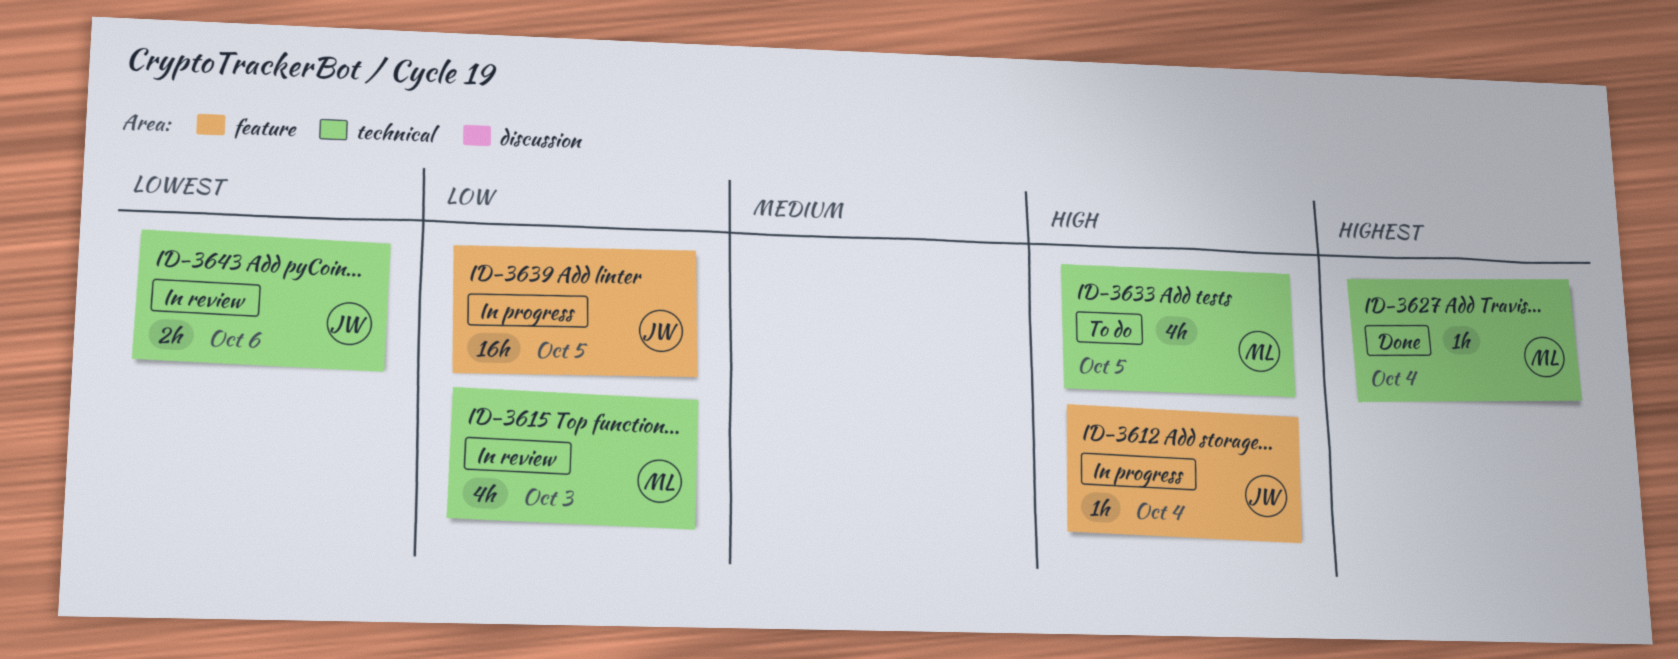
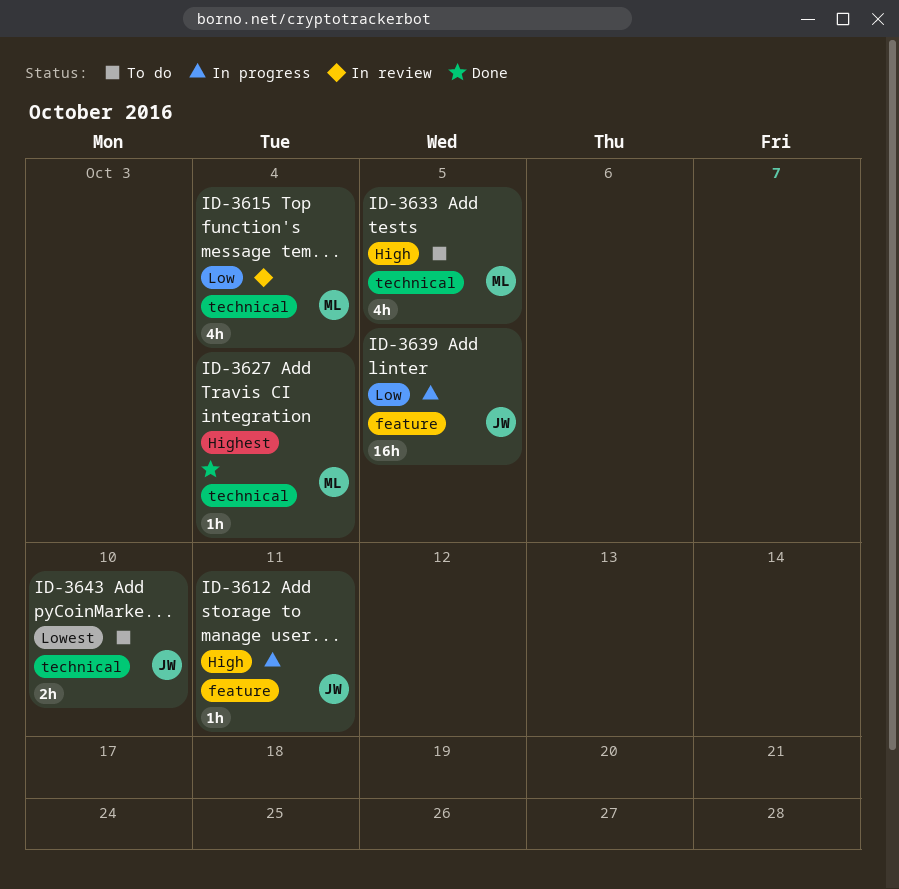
ID-3612, due: Oct 4 -> Oct 11
ID-3615, due: Oct 3 -> Oct 4
ID-3643, status: In review -> To do
ID-3643, due: Oct 6 -> Oct 10

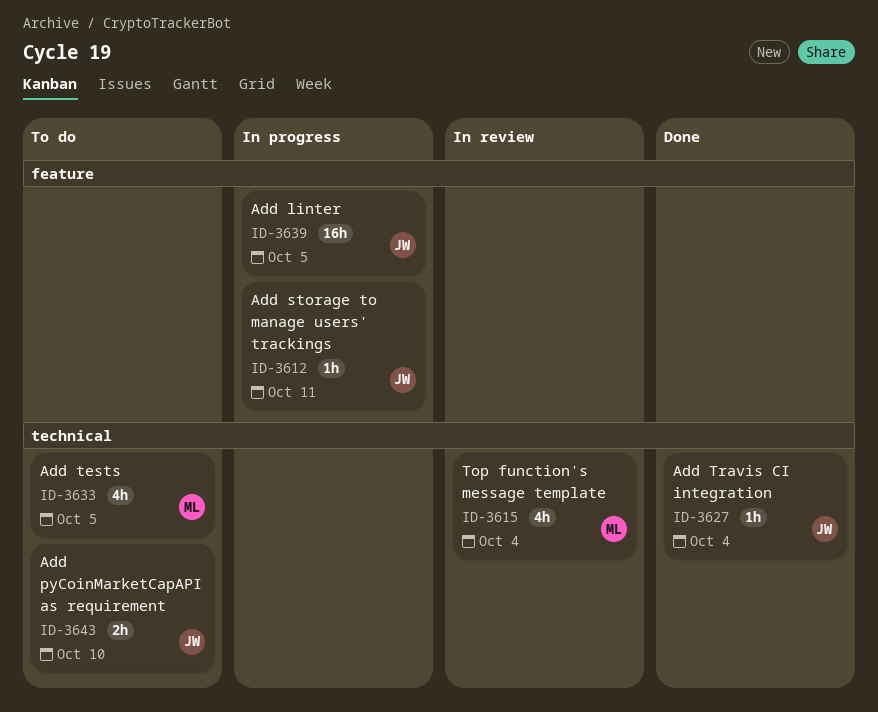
ID-3627, owner: ML -> JW

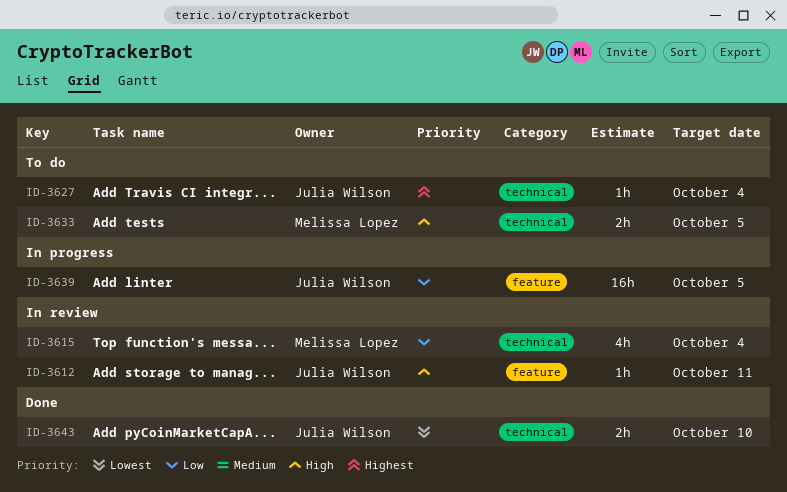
ID-3612, status: In progress -> In review
ID-3627, status: Done -> To do
ID-3633, estimate: 4h -> 2h
ID-3643, status: To do -> Done

